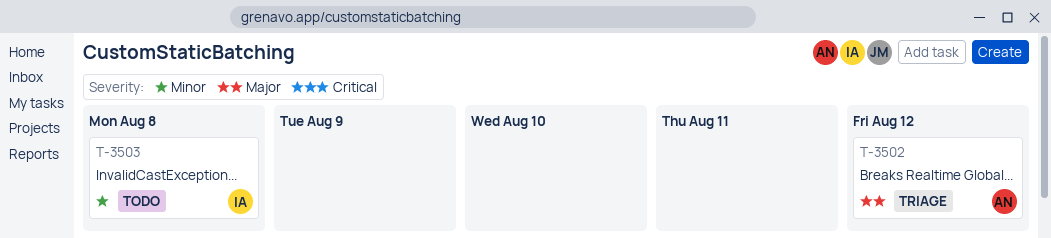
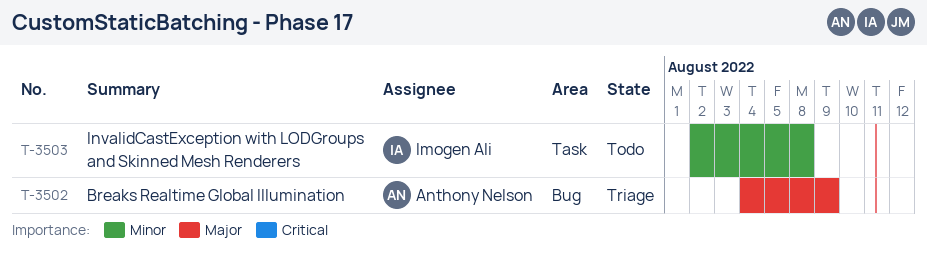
T-3502, due: Aug 12 -> Aug 9

